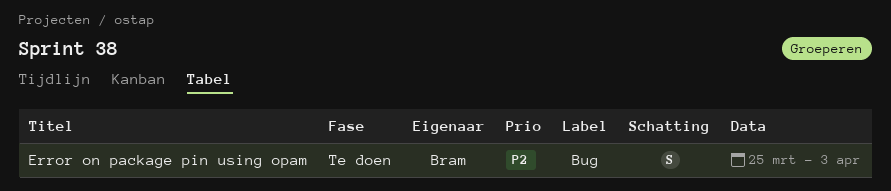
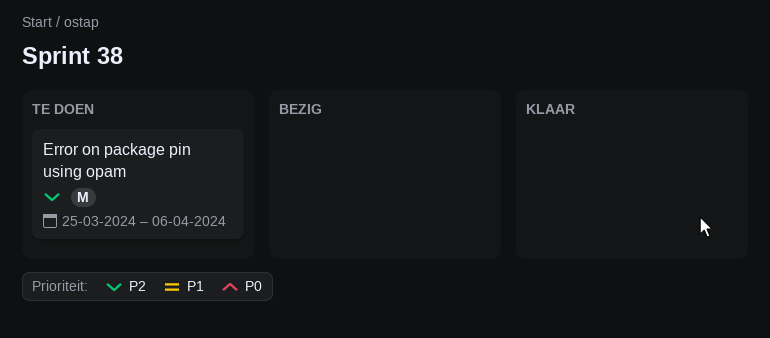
Error on package pin using opam, estimate: S -> M
Error on package pin using opam, due: Apr 3 -> Apr 6

